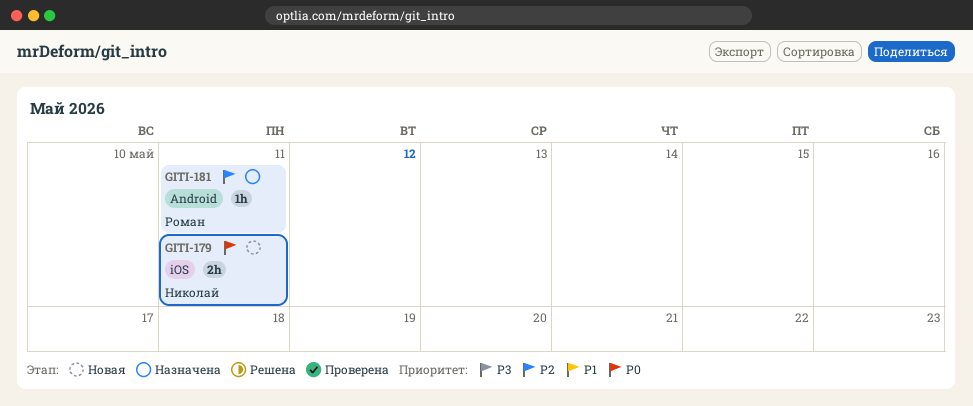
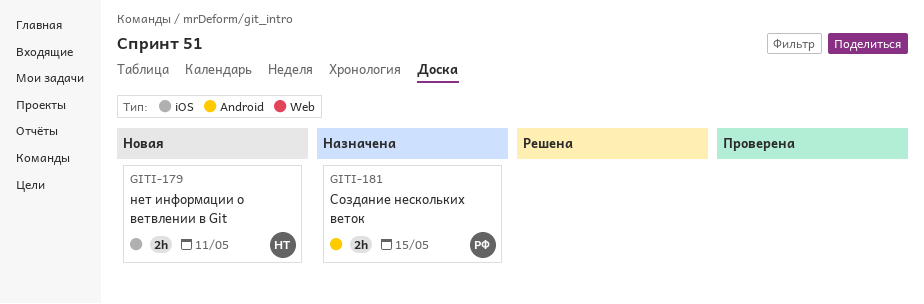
GITI-181, estimate: 1h -> 2h
GITI-181, due: May 11 -> May 15

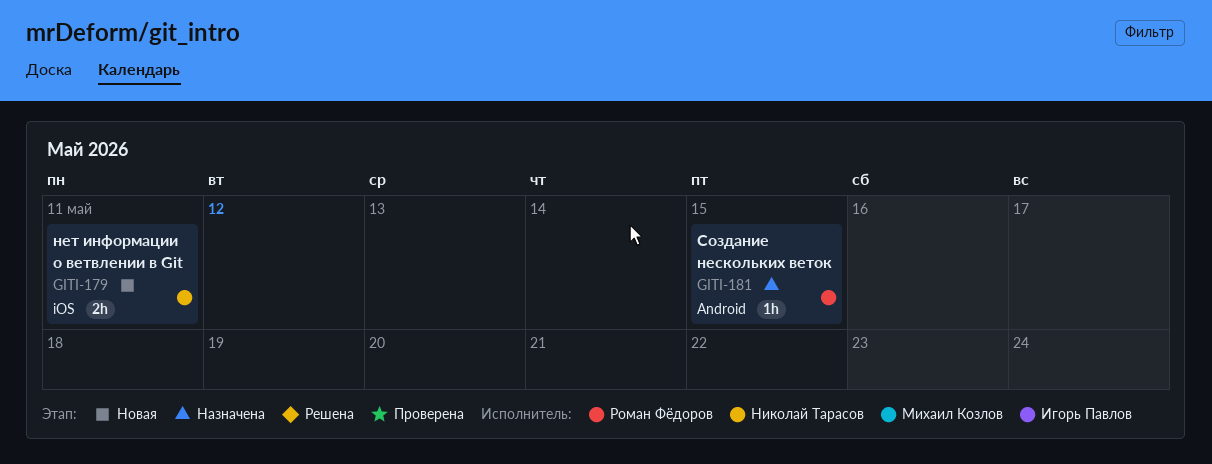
GITI-181, estimate: 2h -> 1h

